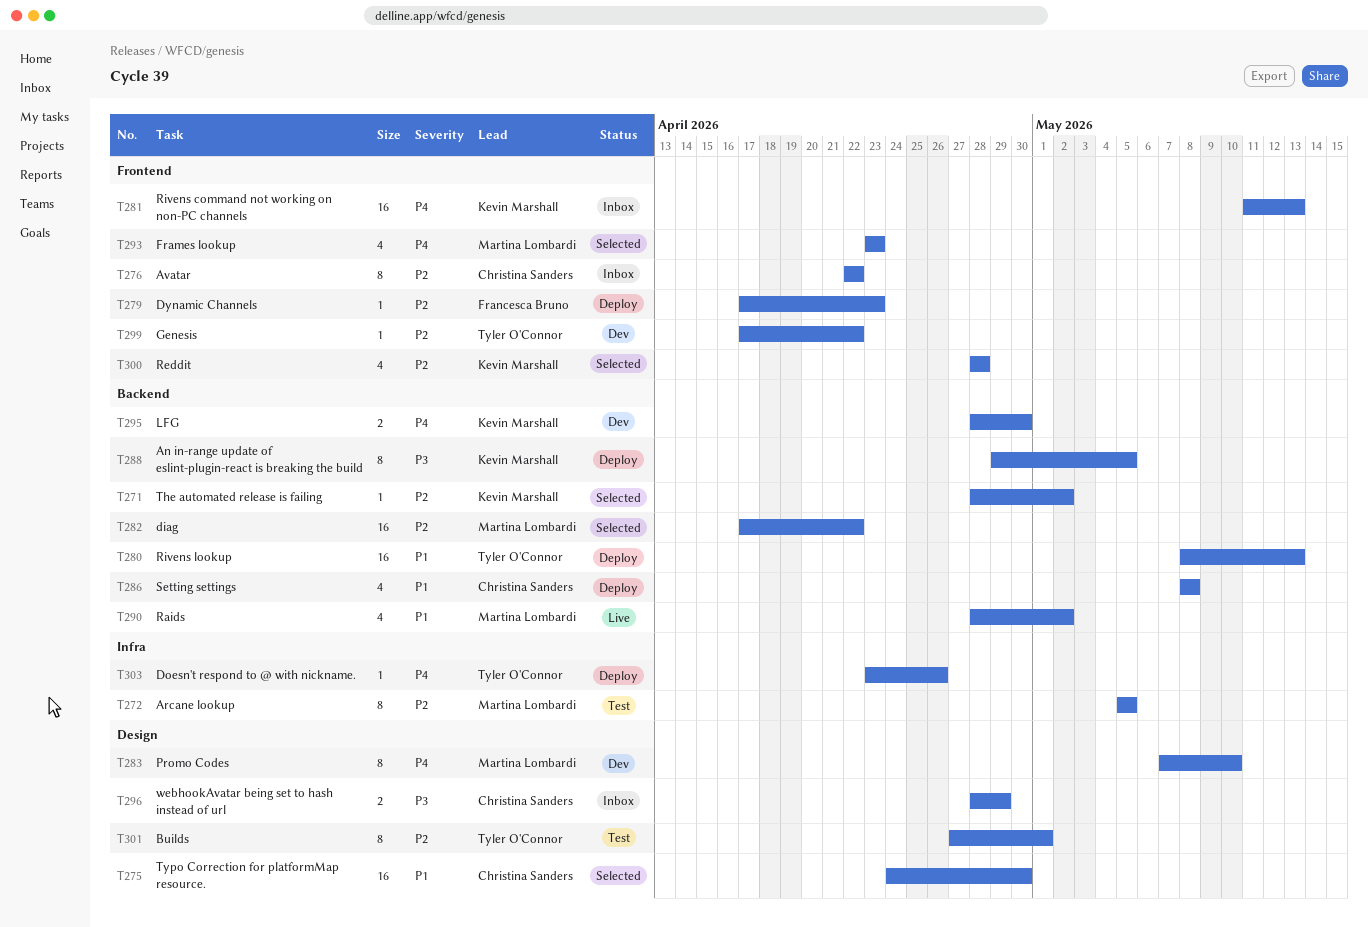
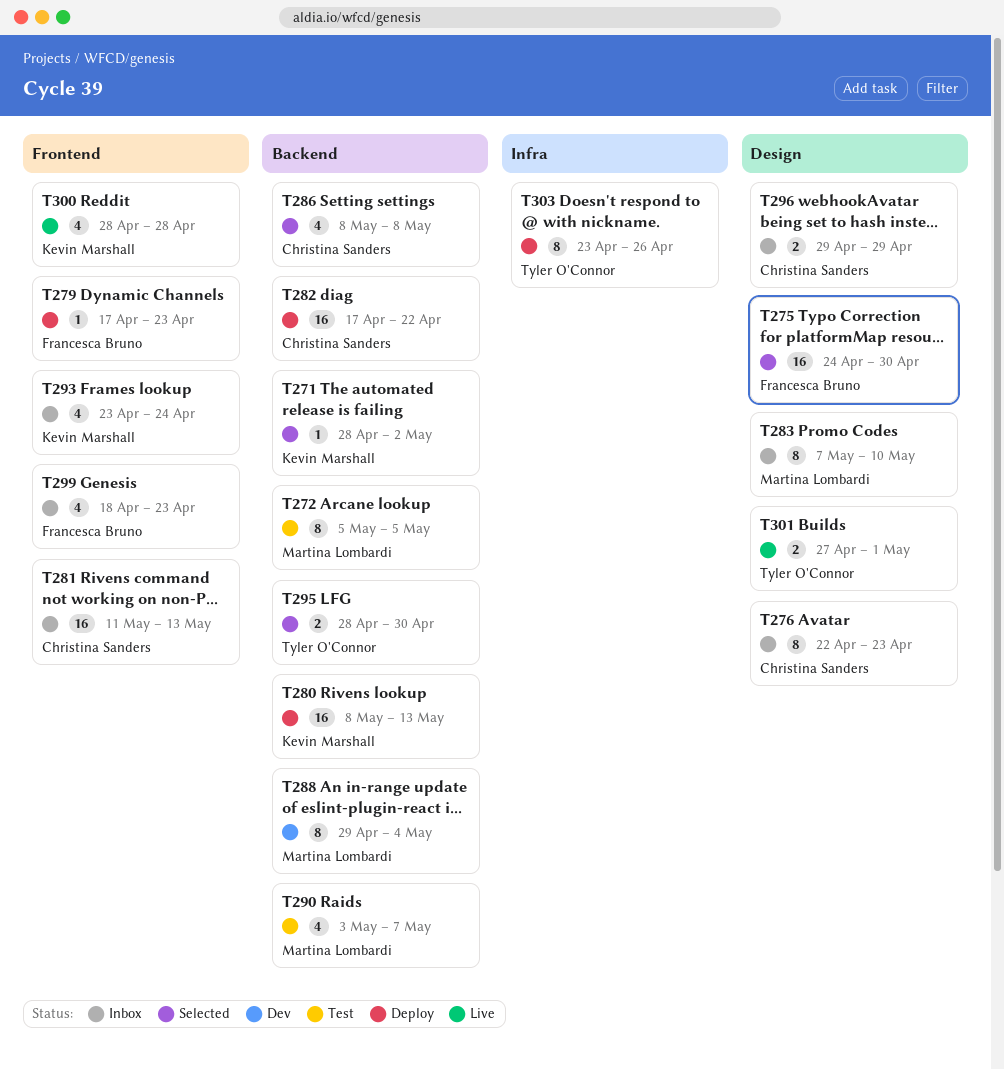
T272, label: Infra -> Backend
T275, owner: Christina Sanders -> Francesca Bruno
T276, label: Frontend -> Design
T276, due: Apr 22 -> Apr 23
T280, owner: Tyler O'Connor -> Kevin Marshall
T281, owner: Kevin Marshall -> Christina Sanders
T282, status: Selected -> Deploy
T282, owner: Martina Lombardi -> Christina Sanders
T283, status: Dev -> Inbox
T286, status: Deploy -> Selected
T288, status: Deploy -> Dev
T288, owner: Kevin Marshall -> Martina Lombardi
T288, due: May 5 -> May 4
T290, status: Live -> Test
T290, start: Apr 28 -> May 3
T290, due: May 2 -> May 7
T293, status: Selected -> Inbox
T293, owner: Martina Lombardi -> Kevin Marshall
T293, due: Apr 23 -> Apr 24
T295, status: Dev -> Selected
T295, owner: Kevin Marshall -> Tyler O'Connor
T296, start: Apr 28 -> Apr 29
T299, status: Dev -> Inbox
T299, owner: Tyler O'Connor -> Francesca Bruno
T299, estimate: 1 -> 4
T299, start: Apr 17 -> Apr 18
T299, due: Apr 22 -> Apr 23
T300, status: Selected -> Live
T301, status: Test -> Live
T301, estimate: 8 -> 2
T303, estimate: 1 -> 8

